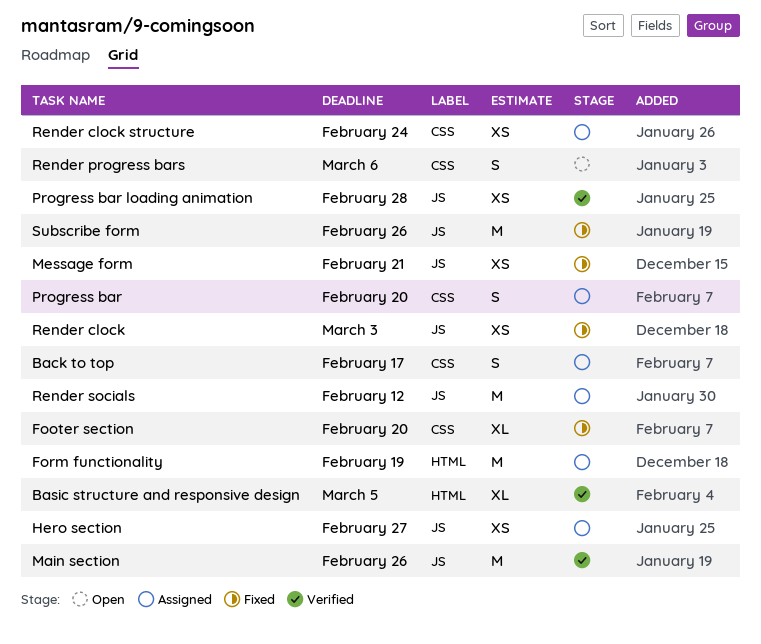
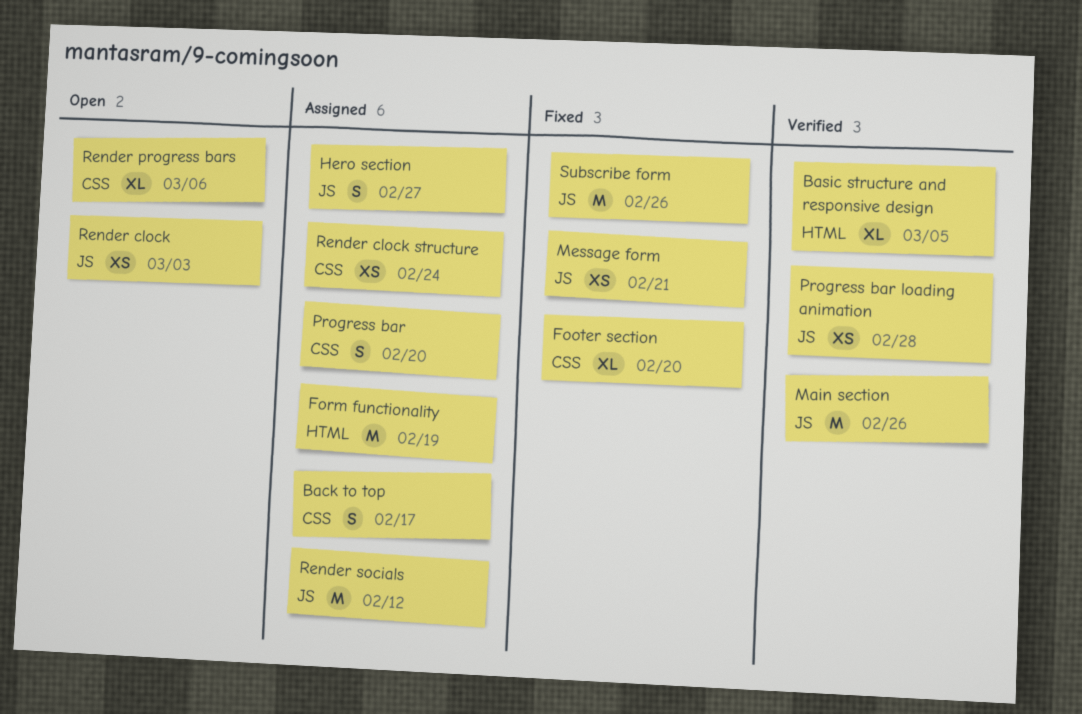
Hero section, estimate: XS -> S
Render clock, status: Fixed -> Open
Render progress bars, estimate: S -> XL

